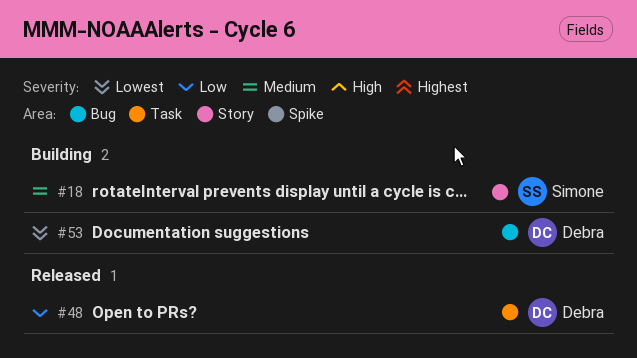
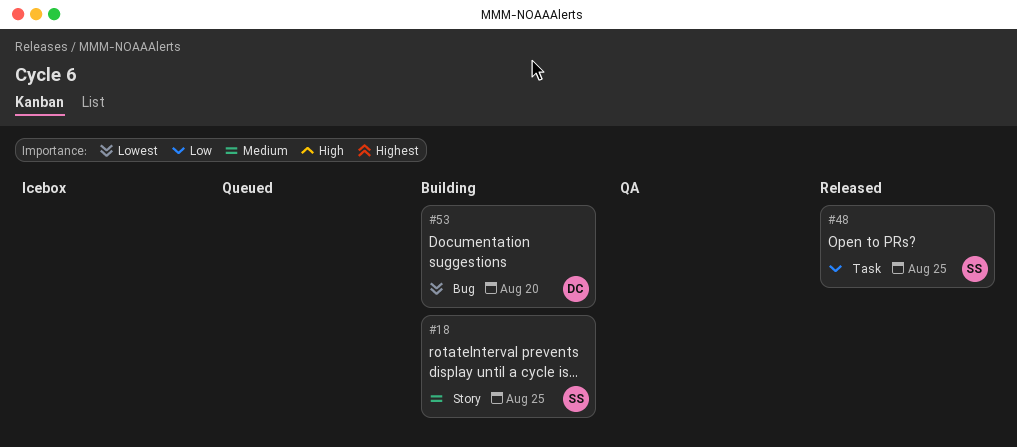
#48, owner: Debra -> Simone

